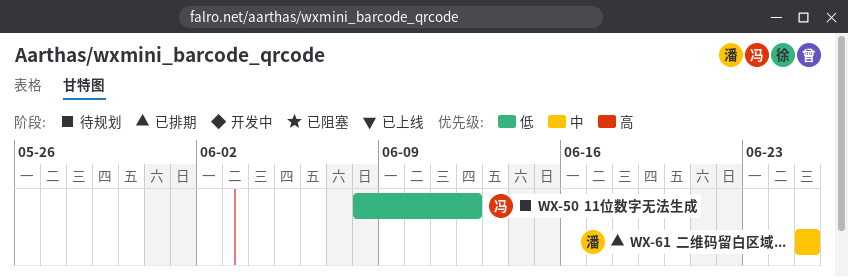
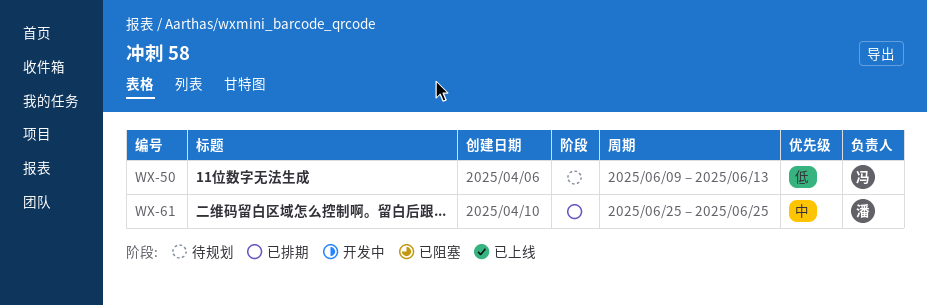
WX-50, start: Jun 8 -> Jun 9
WX-50, due: Jun 12 -> Jun 13

